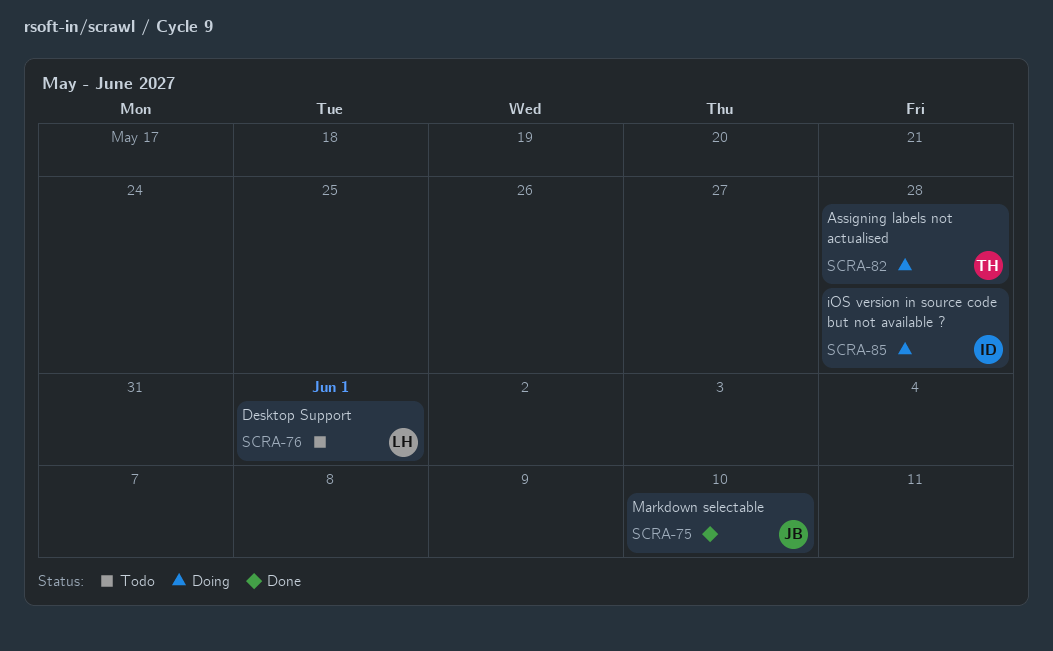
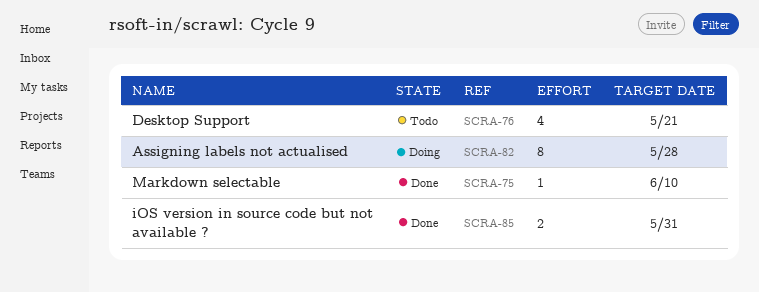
SCRA-76, due: Jun 1 -> May 21
SCRA-85, status: Doing -> Done
SCRA-85, due: May 28 -> May 31

